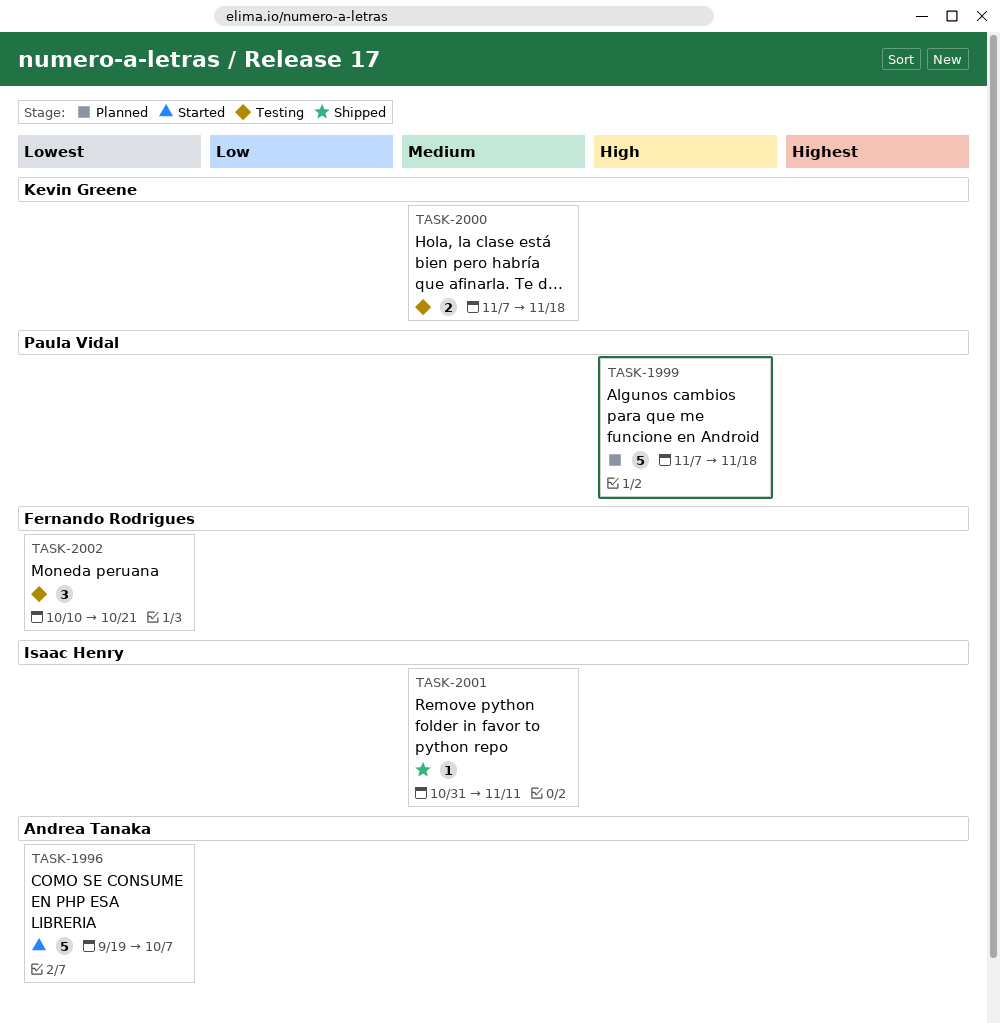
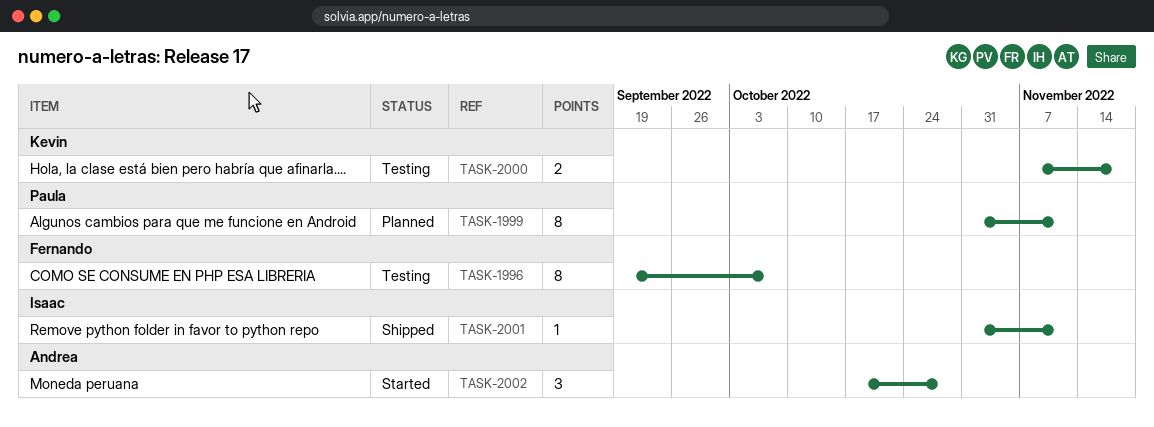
TASK-1996, status: Started -> Testing
TASK-1996, owner: Andrea Tanaka -> Fernando Rodrigues
TASK-1996, estimate: 5 -> 8
TASK-1999, estimate: 5 -> 8
TASK-1999, start: Nov 7 -> Oct 31
TASK-1999, due: Nov 18 -> Nov 11
TASK-2002, status: Testing -> Started
TASK-2002, owner: Fernando Rodrigues -> Andrea Tanaka
TASK-2002, start: Oct 10 -> Oct 17
TASK-2002, due: Oct 21 -> Oct 28

